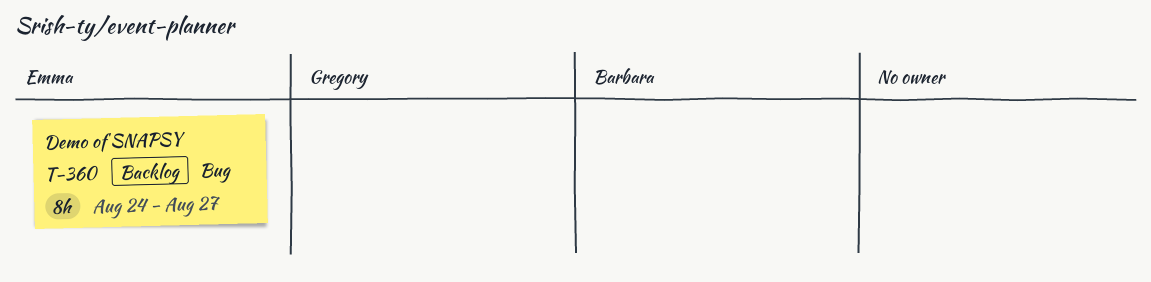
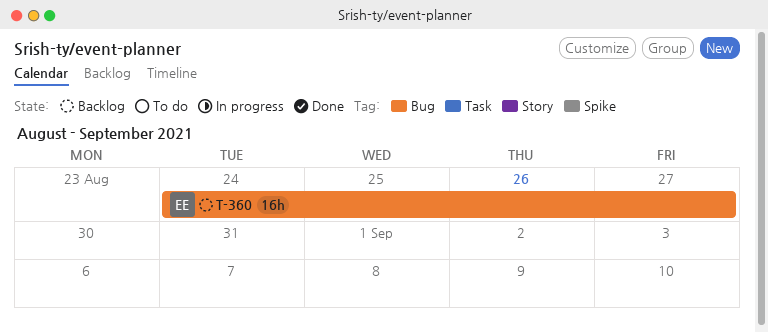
T-360, estimate: 8h -> 16h

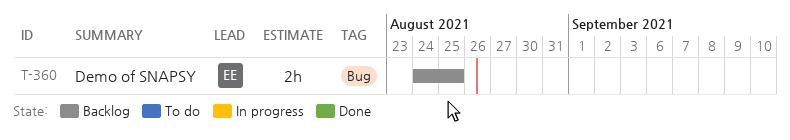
T-360, estimate: 16h -> 2h
T-360, due: Aug 27 -> Aug 25

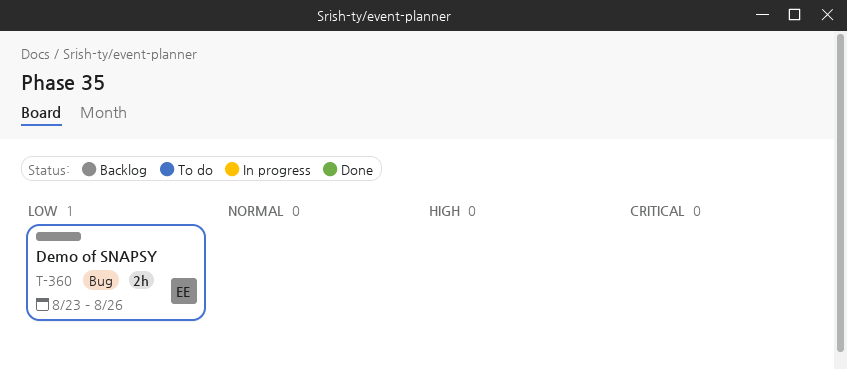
T-360, start: Aug 24 -> Aug 23
T-360, due: Aug 25 -> Aug 26

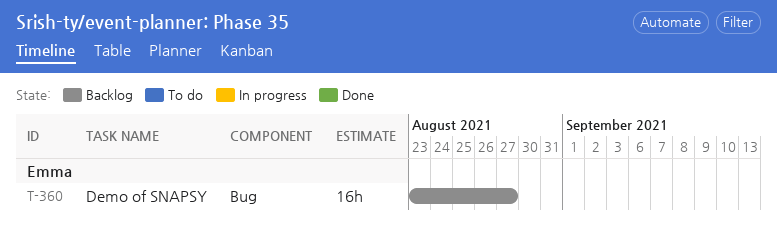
T-360, estimate: 2h -> 16h
T-360, due: Aug 26 -> Aug 27

